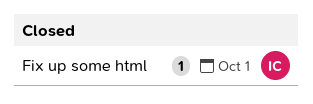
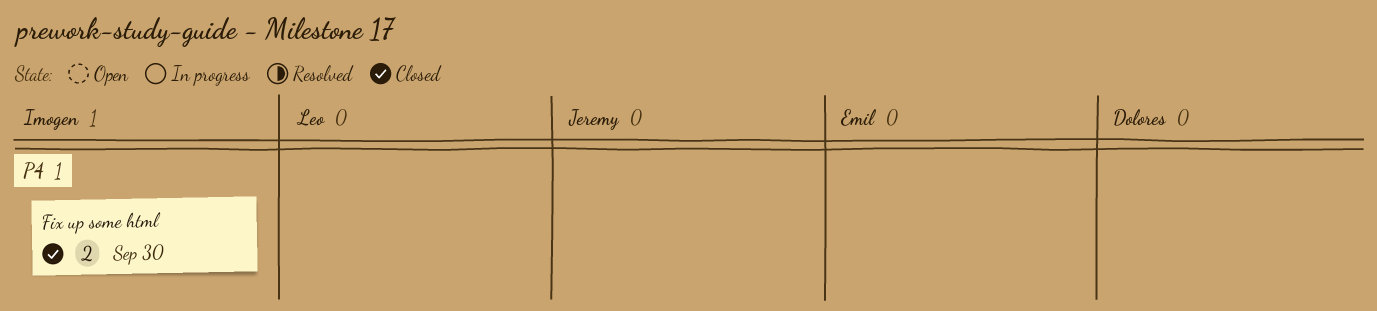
Fix up some html, estimate: 1 -> 2
Fix up some html, due: Oct 1 -> Sep 30

